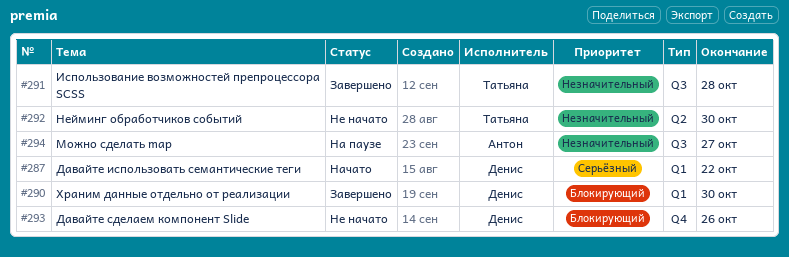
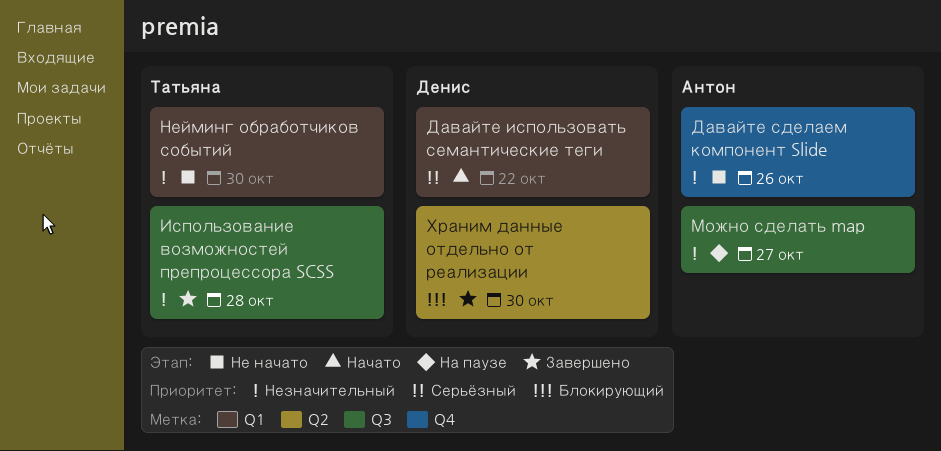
Давайте сделаем компонент Slide, owner: Денис -> Антон
Давайте сделаем компонент Slide, priority: Блокирующий -> Незначительный
Нейминг обработчиков событий, label: Q2 -> Q1
Храним данные отдельно от реализации, label: Q1 -> Q2

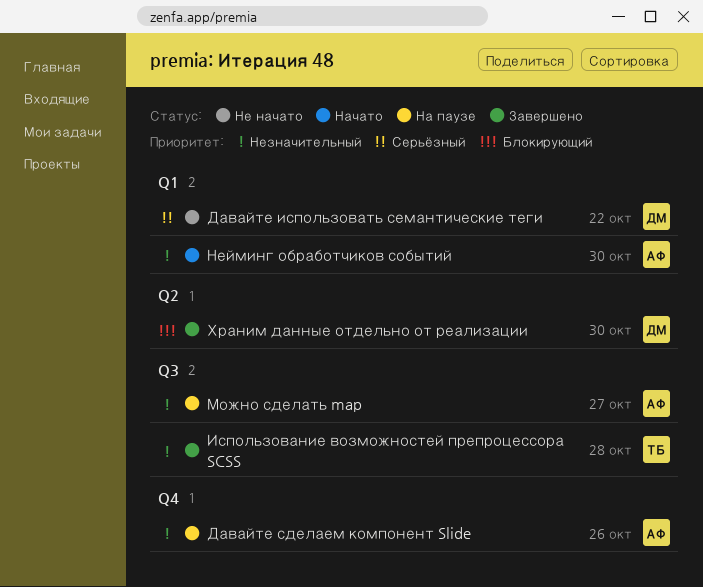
Давайте использовать семантические теги, status: Начато -> Не начато
Давайте сделаем компонент Slide, status: Не начато -> На паузе
Нейминг обработчиков событий, status: Не начато -> Начато
Нейминг обработчиков событий, owner: Татьяна -> Антон

